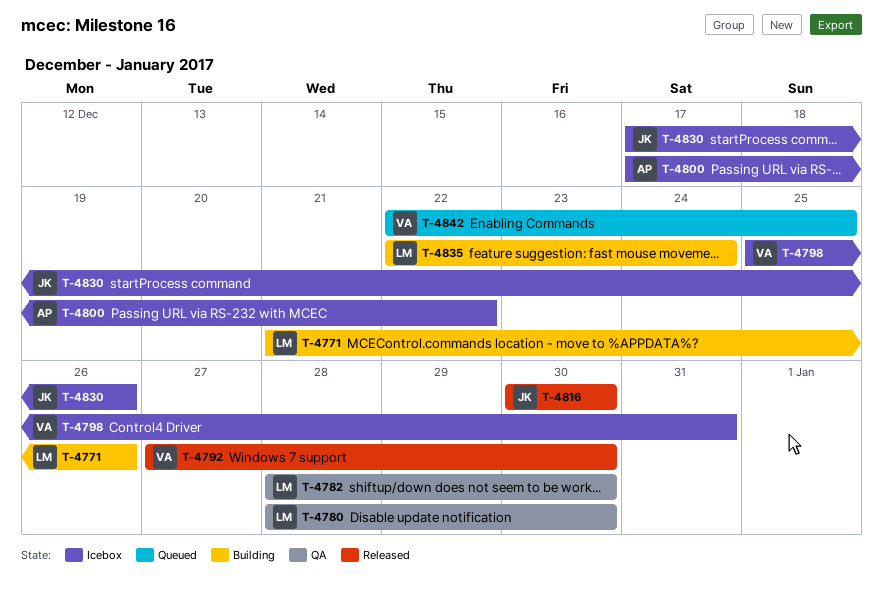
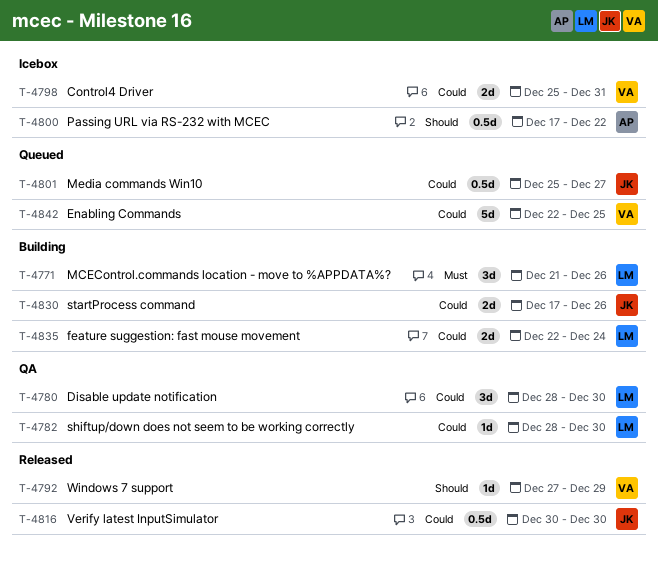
T-4792, due: Dec 30 -> Dec 29
T-4801: none -> present
T-4830, status: Icebox -> Building

